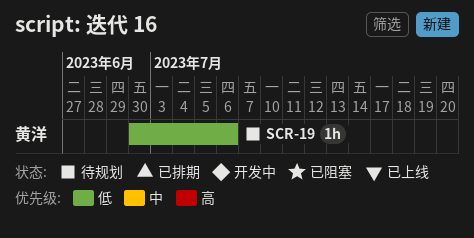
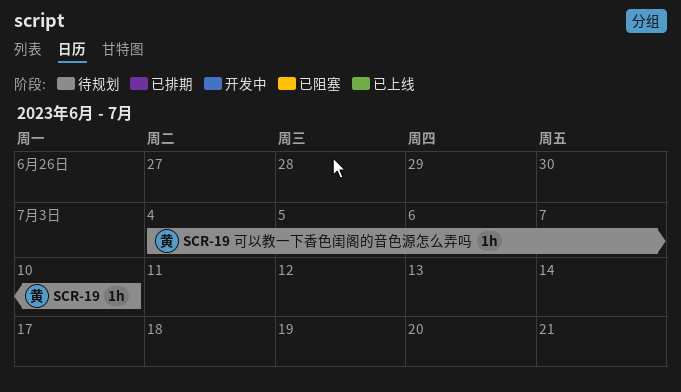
SCR-19, start: Jun 30 -> Jul 4
SCR-19, due: Jul 6 -> Jul 10

